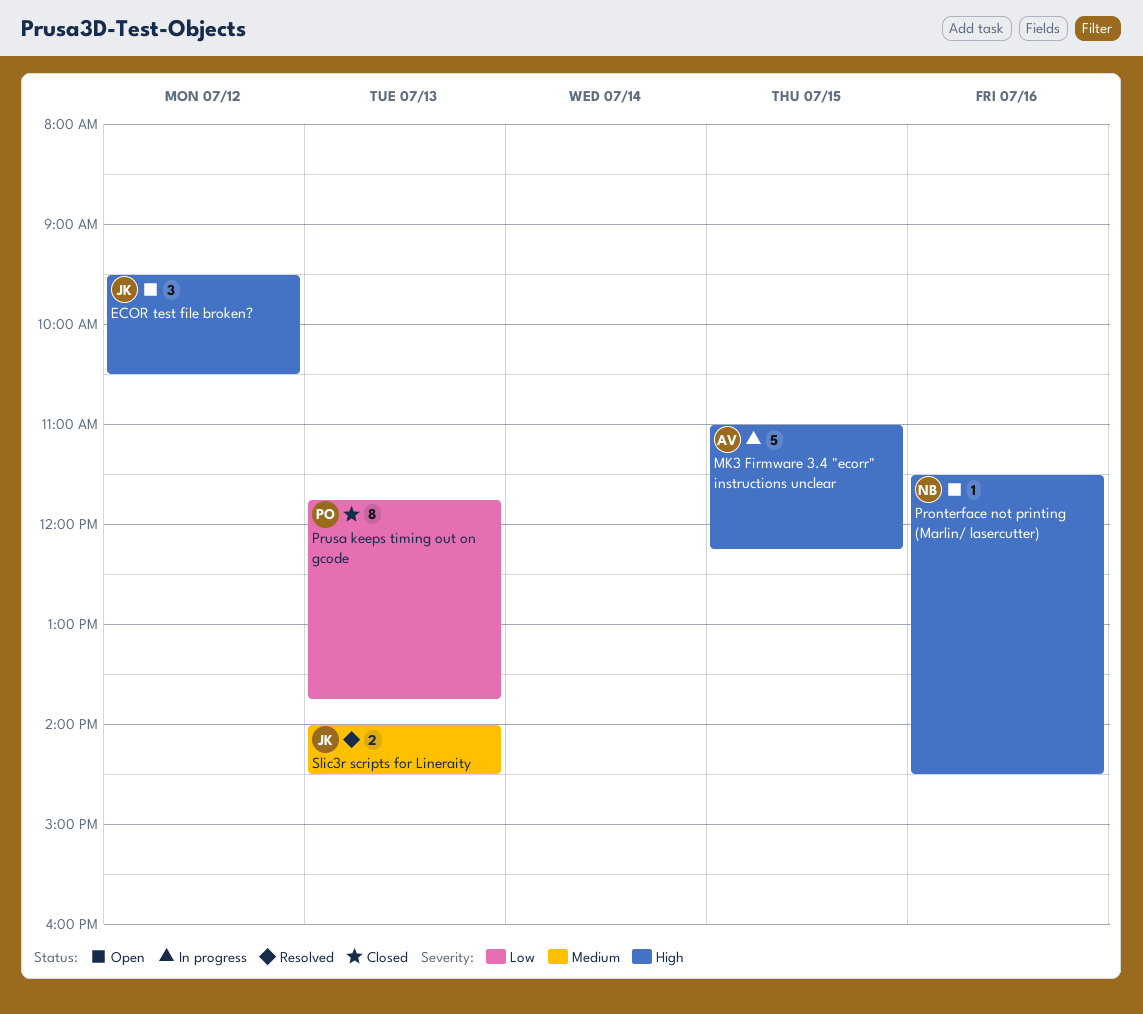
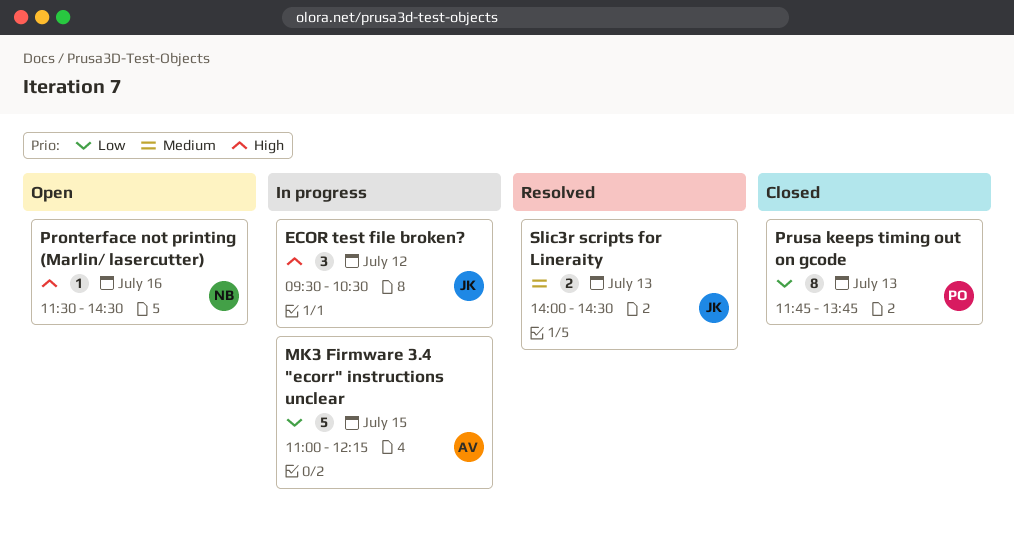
ECOR test file broken?, status: Open -> In progress
MK3 Firmware 3.4 "ecorr" instructions unclear, priority: High -> Low

